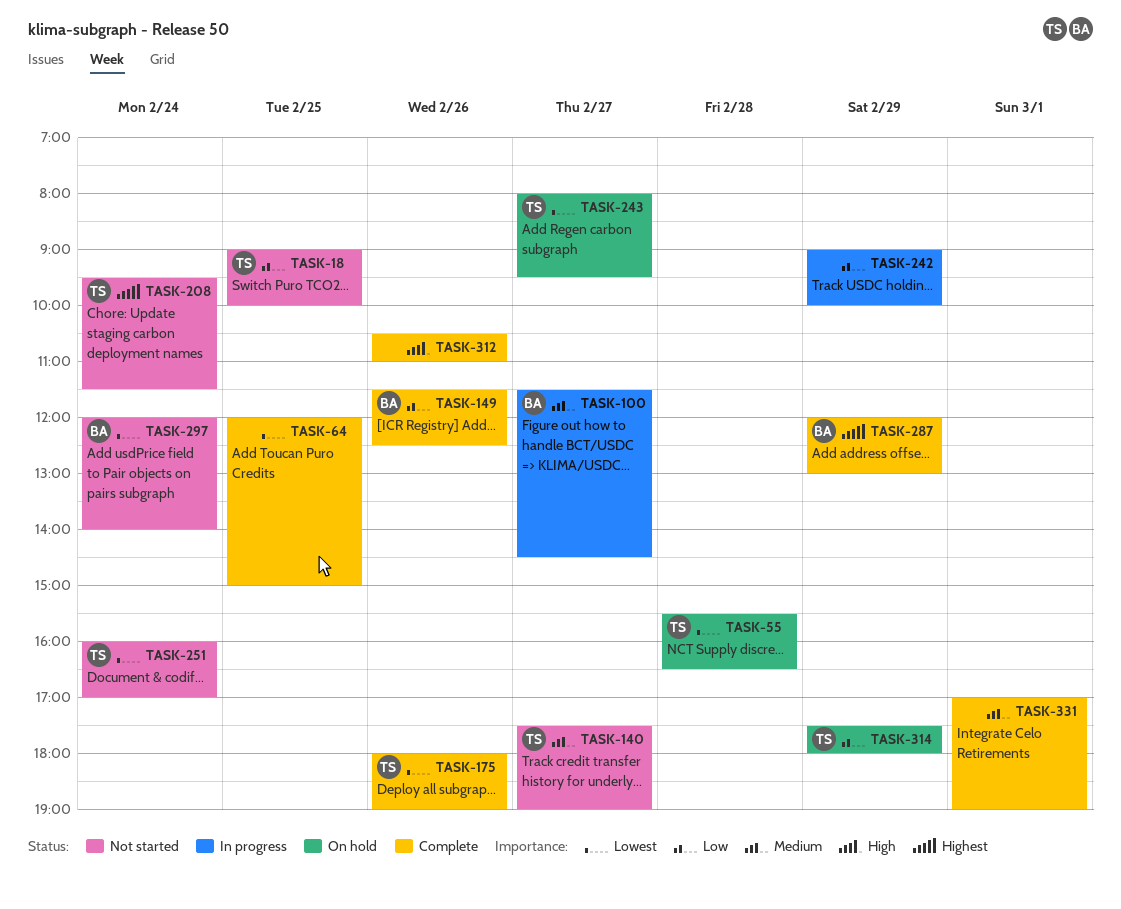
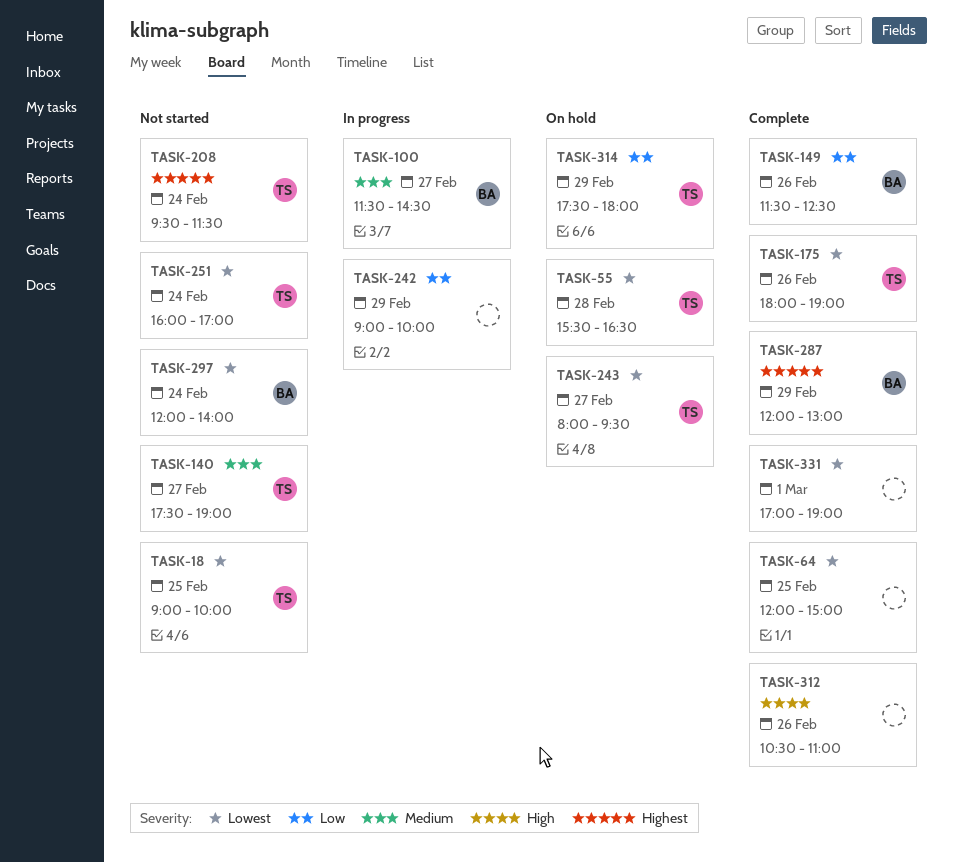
TASK-18, priority: Low -> Lowest
TASK-331, priority: Medium -> Lowest

